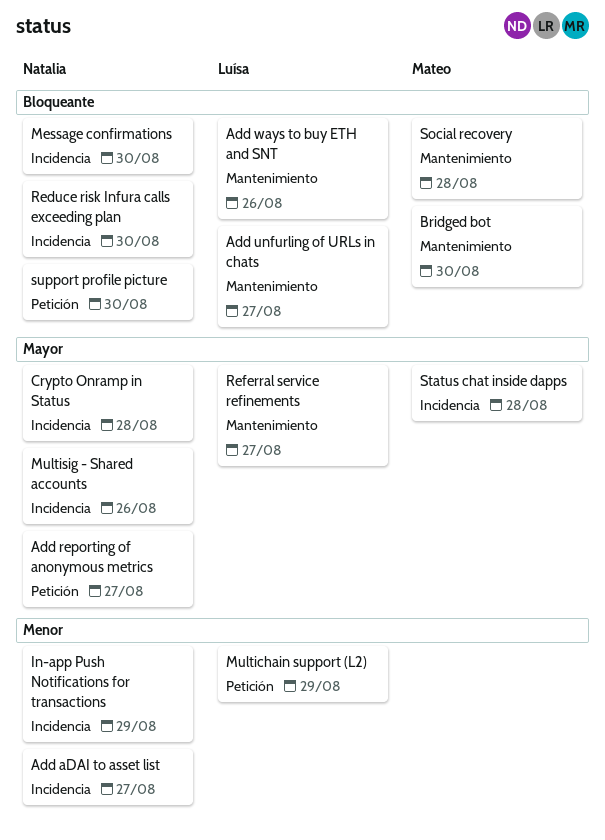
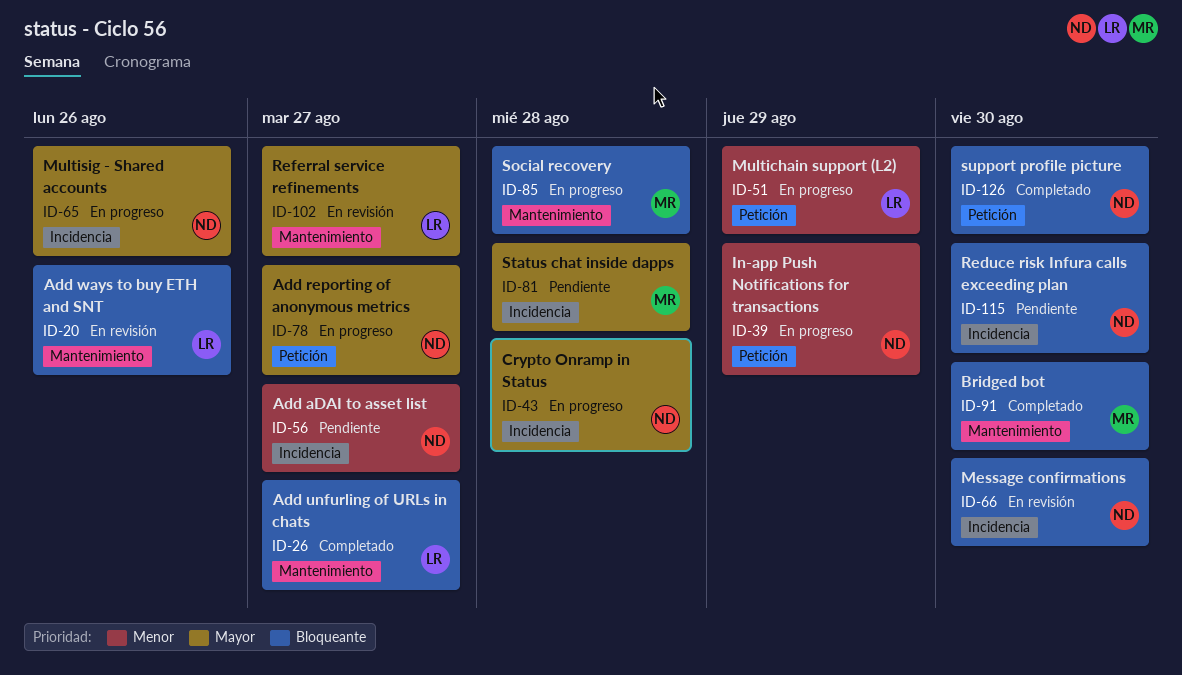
In-app Push Notifications for transactions, label: Incidencia -> Petición

